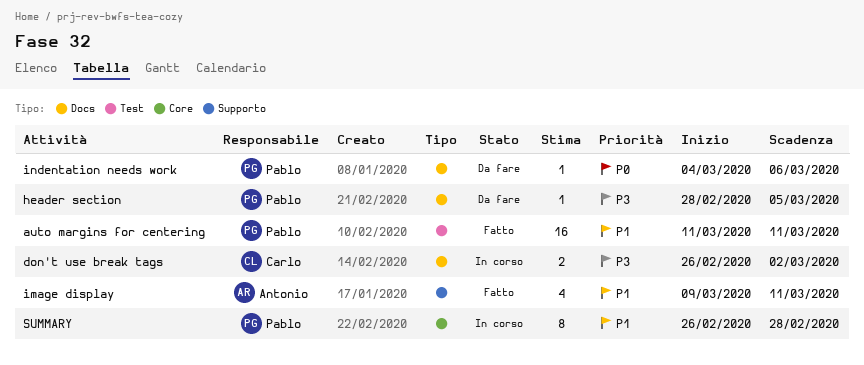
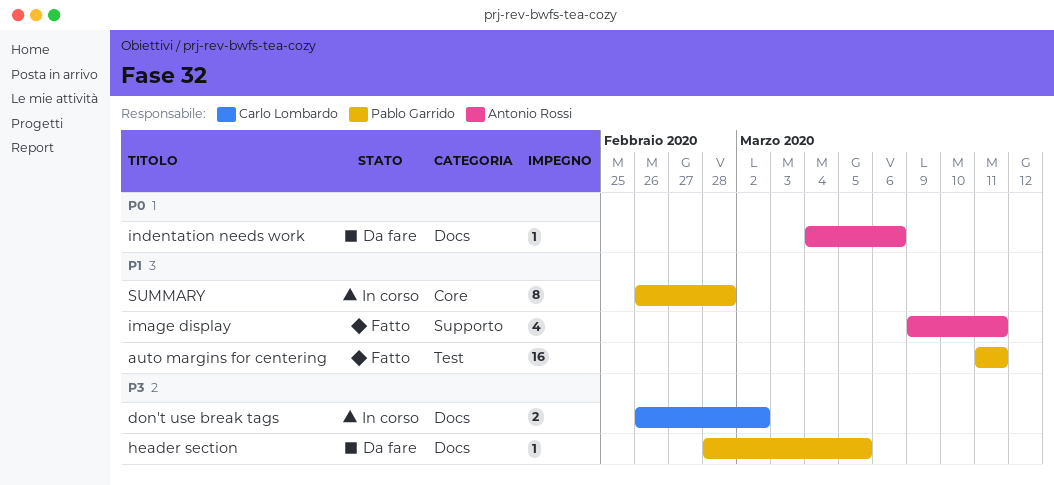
indentation needs work, owner: Pablo Garrido -> Antonio Rossi

